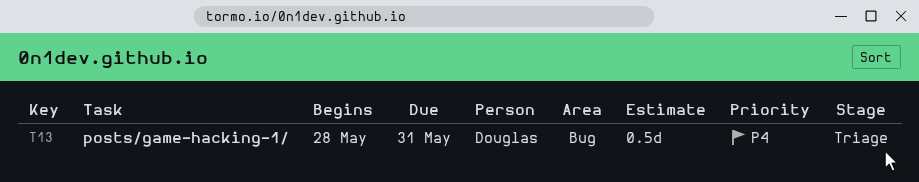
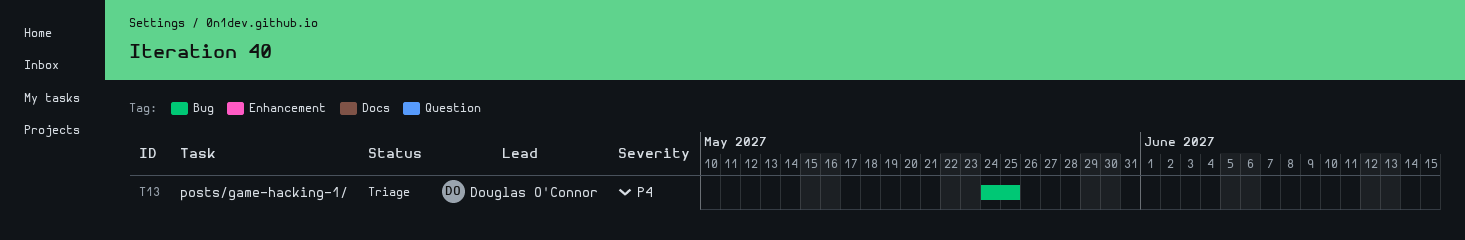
T13, start: May 28 -> May 24
T13, due: May 31 -> May 25

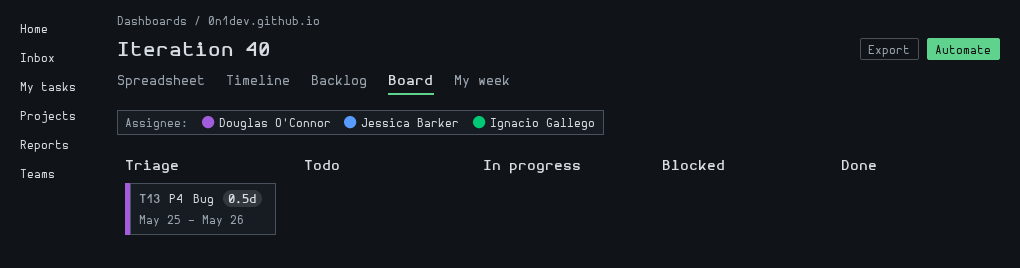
T13, start: May 24 -> May 25
T13, due: May 25 -> May 26

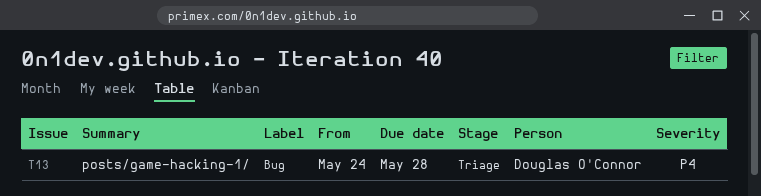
T13, start: May 25 -> May 24
T13, due: May 26 -> May 28

